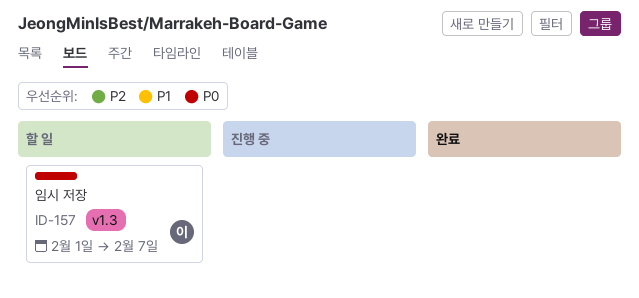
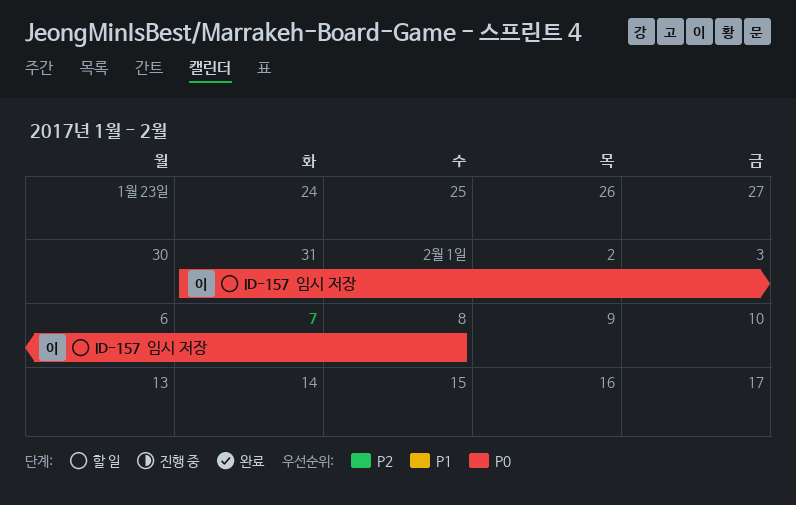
ID-157, start: Feb 1 -> Jan 31
ID-157, due: Feb 7 -> Feb 8

